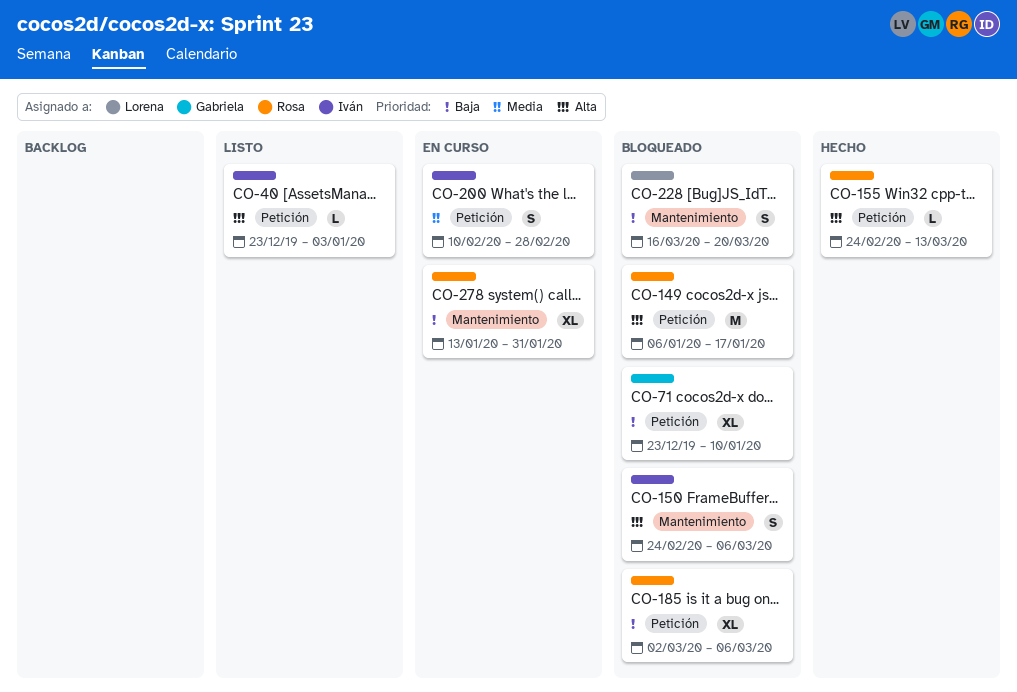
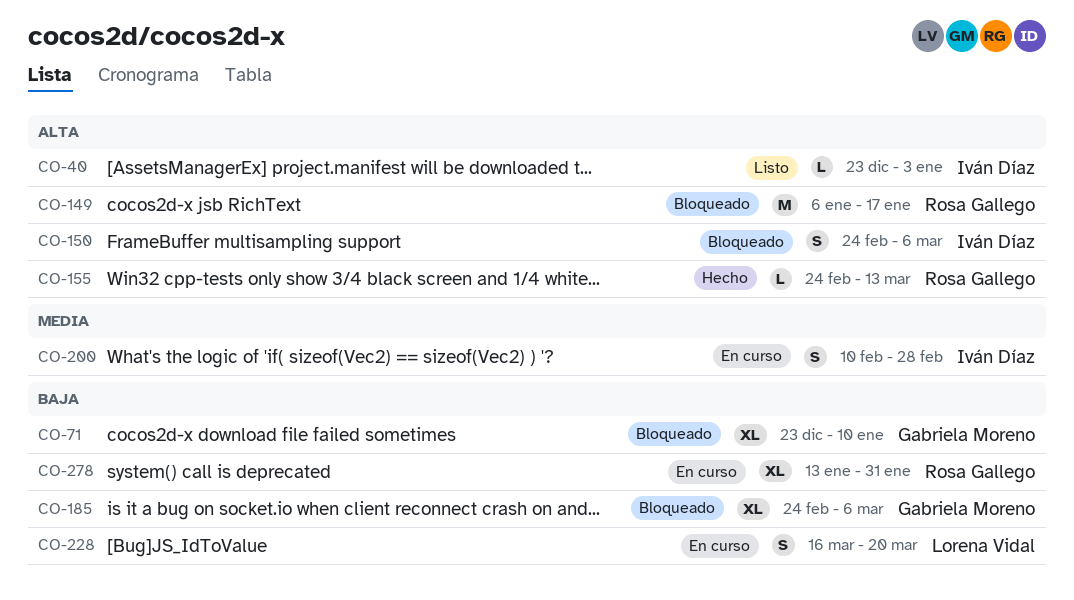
CO-185, owner: Rosa Gallego -> Gabriela Moreno
CO-185, start: Mar 2 -> Feb 24
CO-228, status: Bloqueado -> En curso

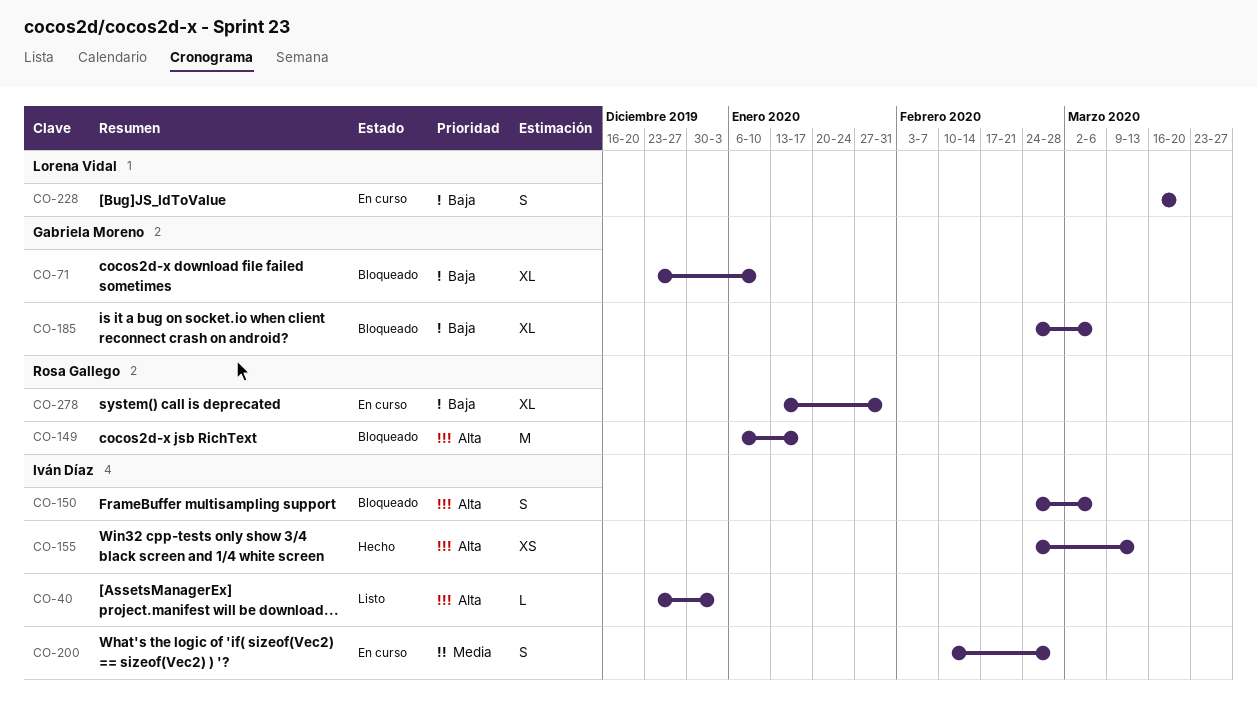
CO-155, owner: Rosa Gallego -> Iván Díaz
CO-155, estimate: L -> XS

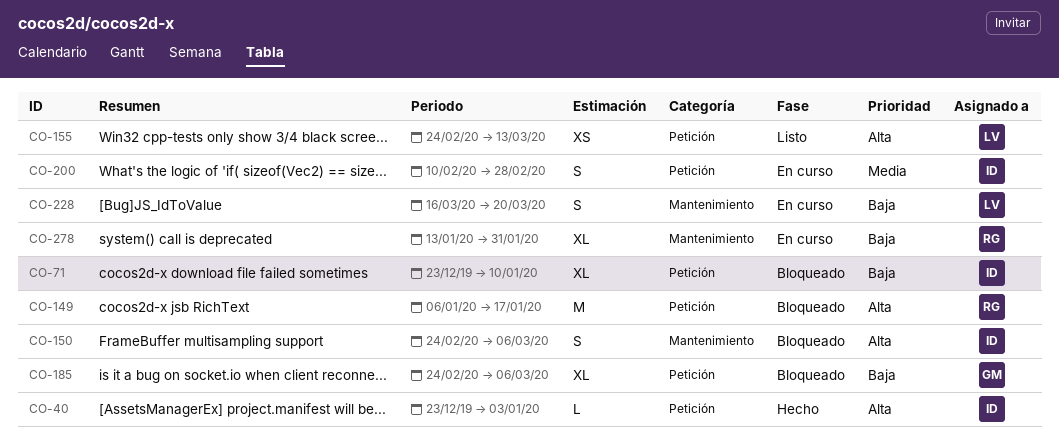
CO-40, status: Listo -> Hecho
CO-71, owner: Gabriela Moreno -> Iván Díaz
CO-155, status: Hecho -> Listo
CO-155, owner: Iván Díaz -> Lorena Vidal

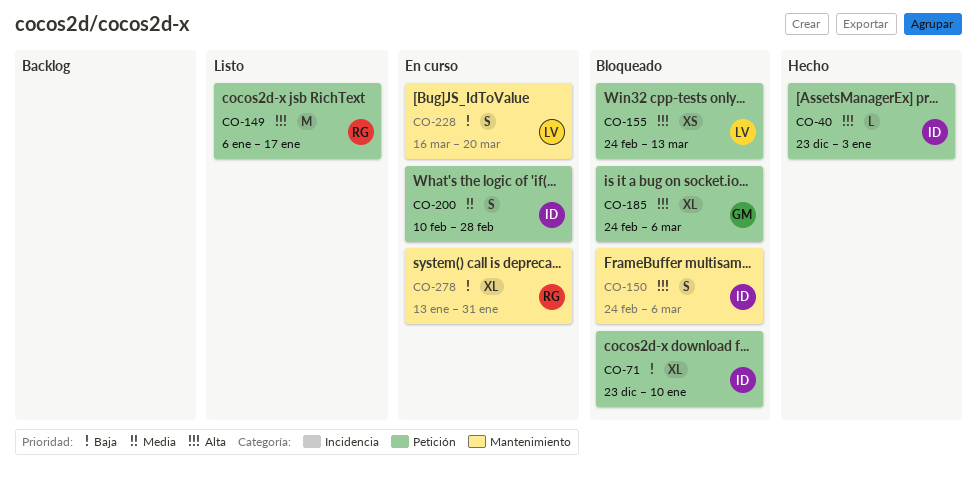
CO-149, status: Bloqueado -> Listo
CO-155, status: Listo -> Bloqueado
CO-185, priority: Baja -> Alta

